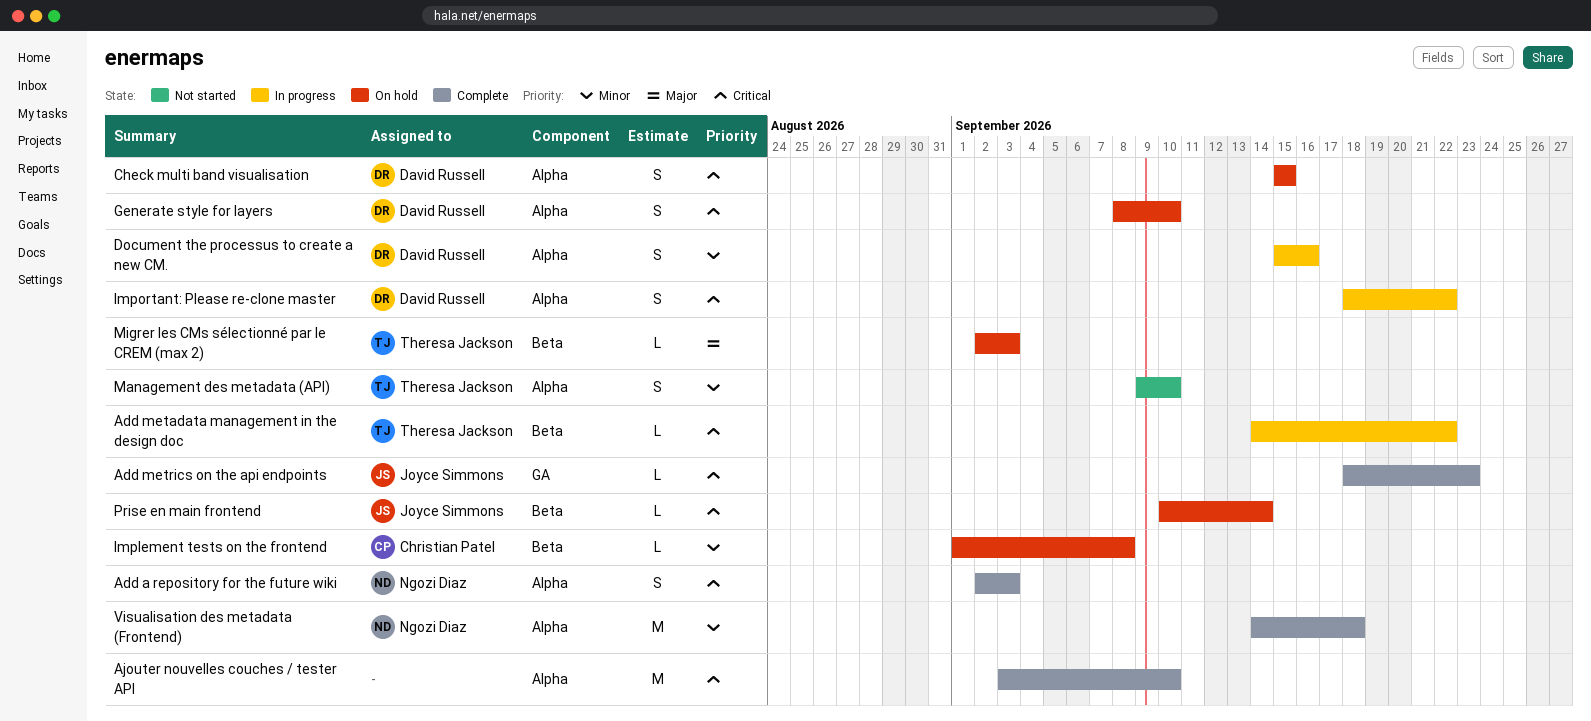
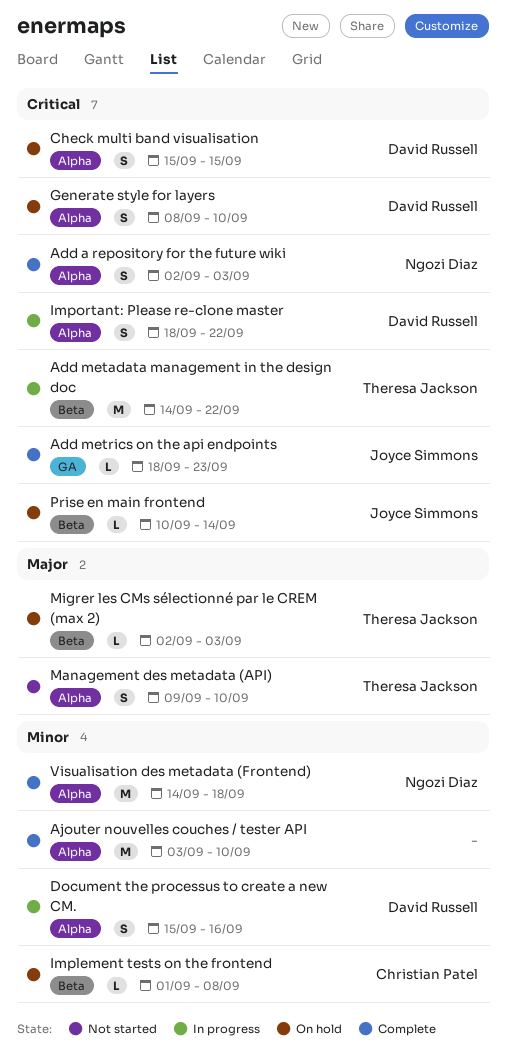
Add metadata management in the design doc, estimate: L -> M
Ajouter nouvelles couches / tester API, priority: Critical -> Minor
Management des metadata (API), priority: Minor -> Major

